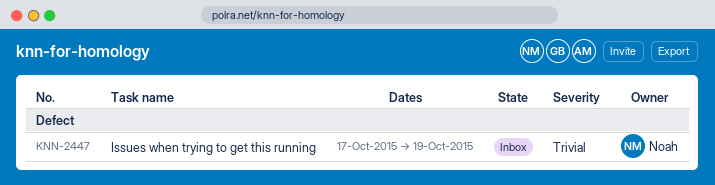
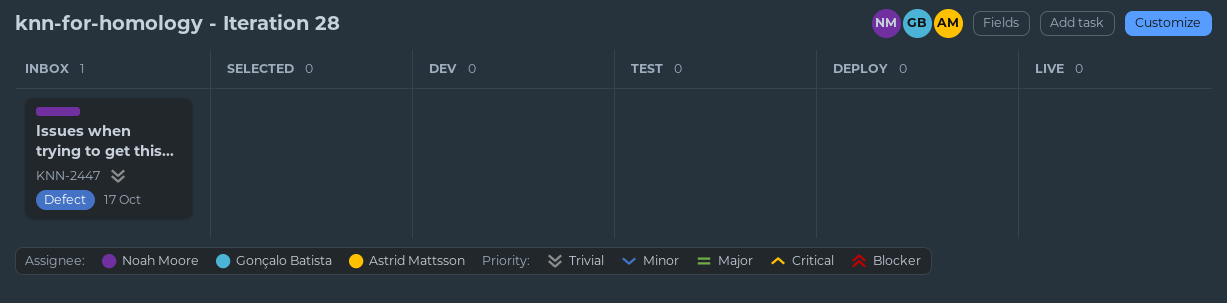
KNN-2447, due: Oct 19 -> Oct 17

